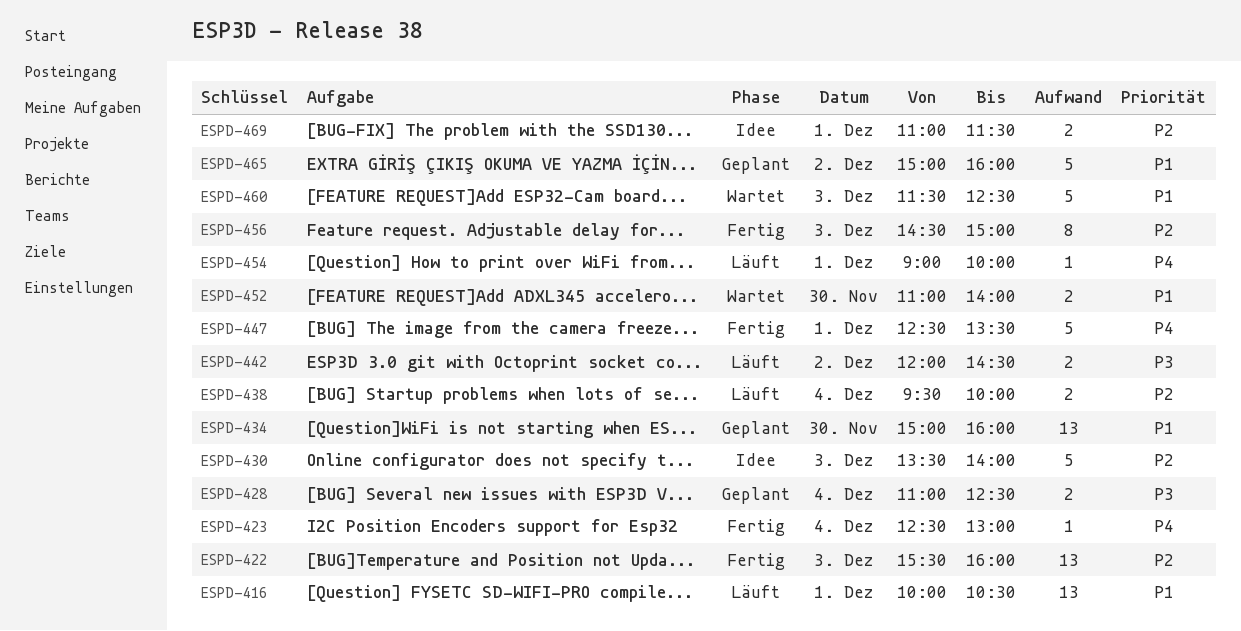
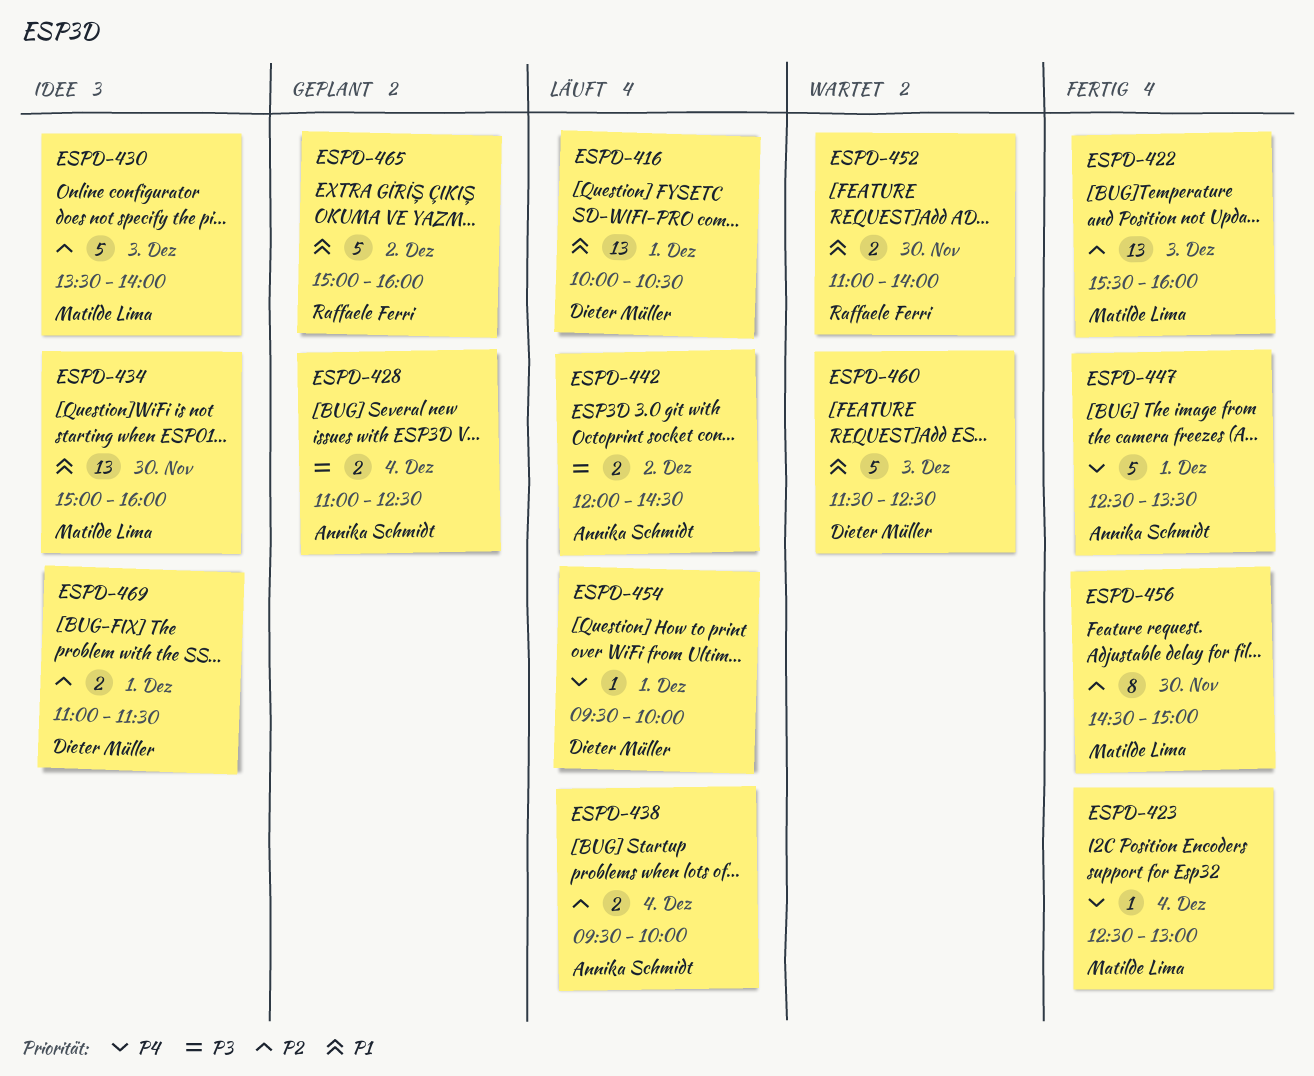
ESPD-434, status: Geplant -> Idee
ESPD-454, begins: 09:00 -> 09:30
ESPD-456, day: Dec 3 -> Nov 30

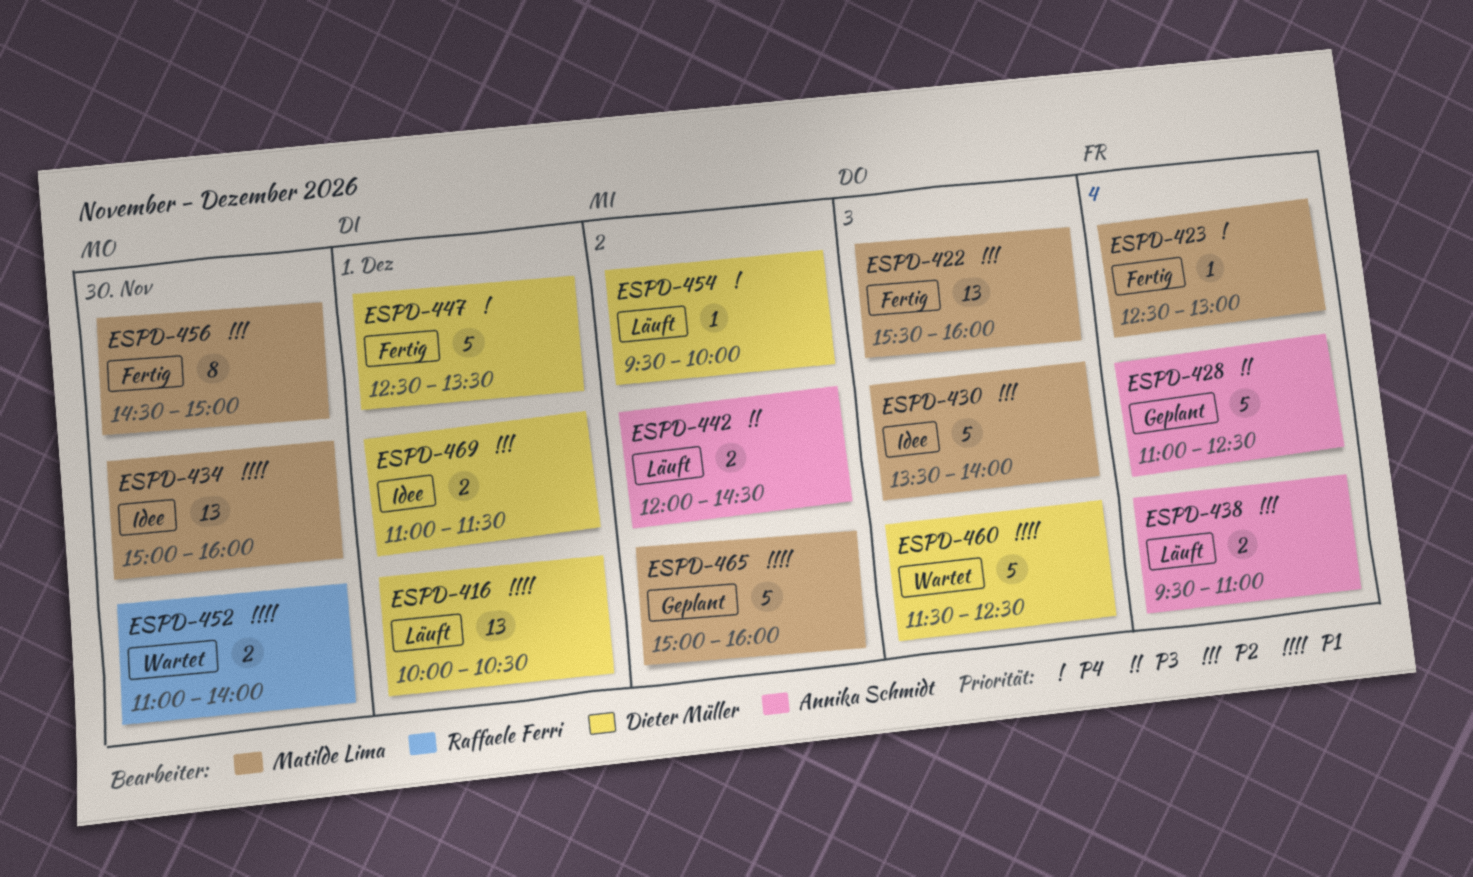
ESPD-428, estimate: 2 -> 5
ESPD-438, ends: 10:00 -> 11:00
ESPD-447, owner: Annika Schmidt -> Dieter Müller
ESPD-454, day: Dec 1 -> Dec 2
ESPD-465, owner: Raffaele Ferri -> Matilde Lima

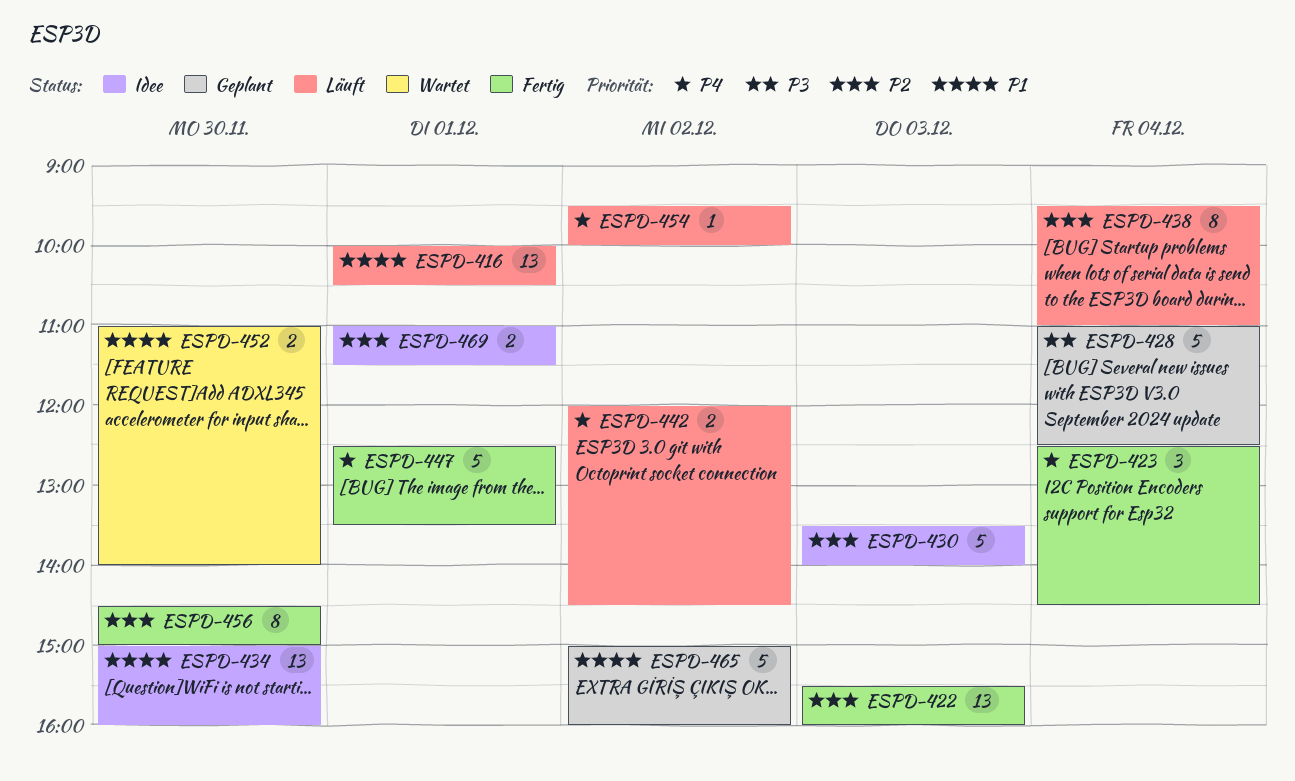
ESPD-423, estimate: 1 -> 3
ESPD-423, ends: 13:00 -> 14:30
ESPD-438, estimate: 2 -> 8
ESPD-442, priority: P3 -> P4
ESPD-460: present -> none

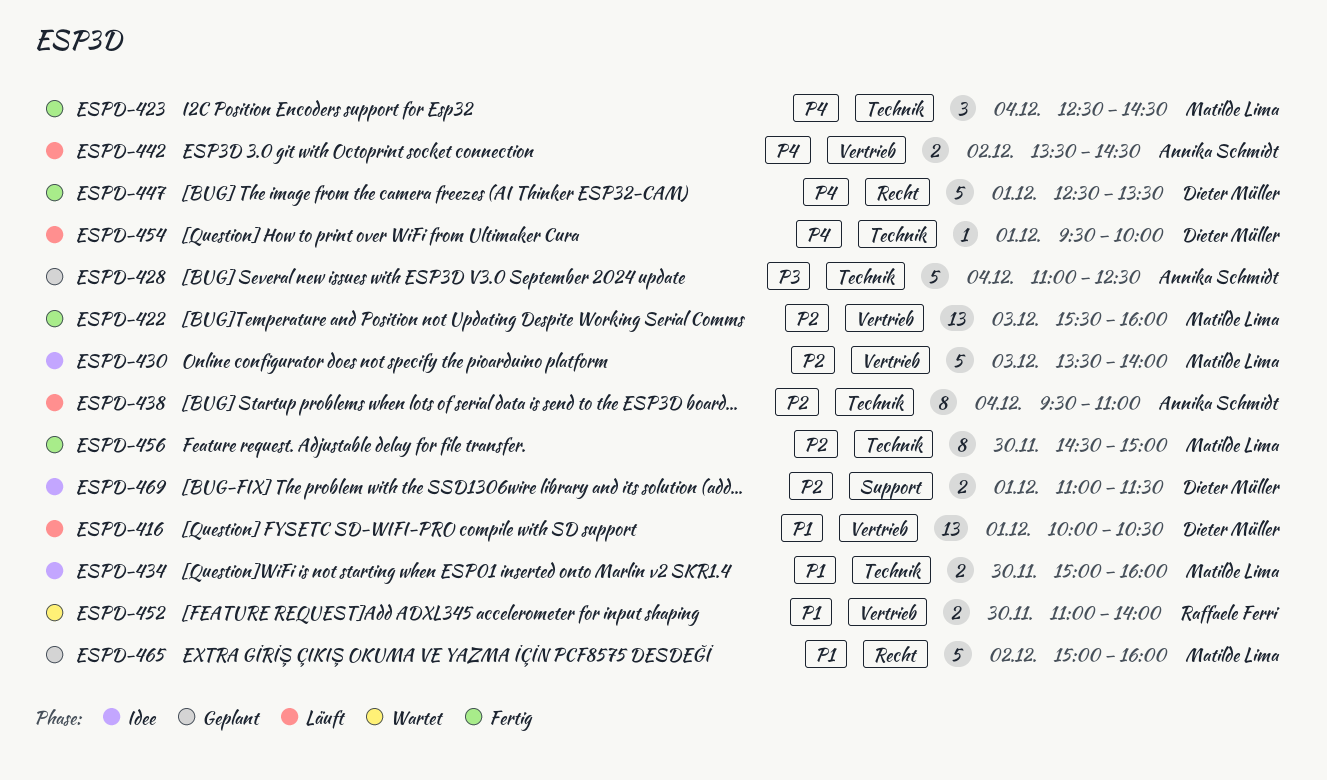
ESPD-434, estimate: 13 -> 2
ESPD-442, begins: 12:00 -> 13:30
ESPD-454, day: Dec 2 -> Dec 1

